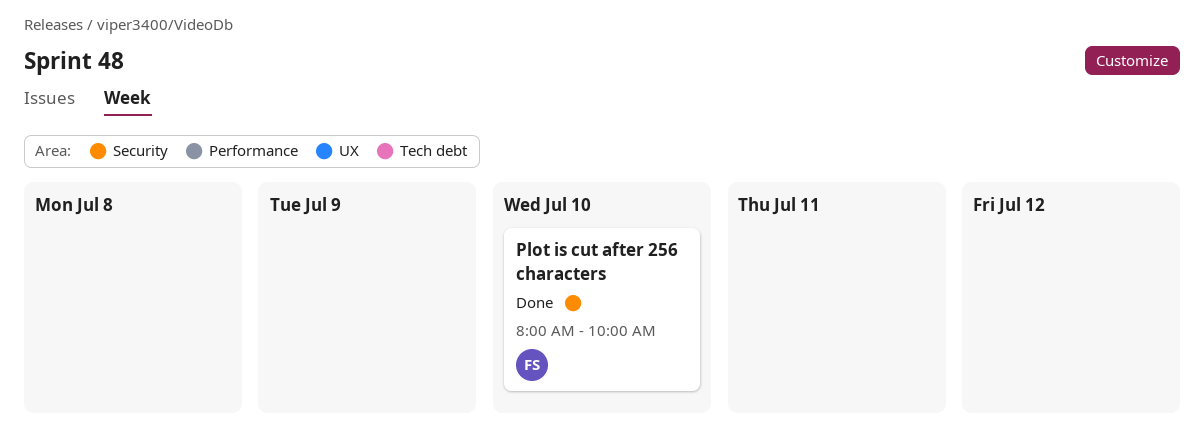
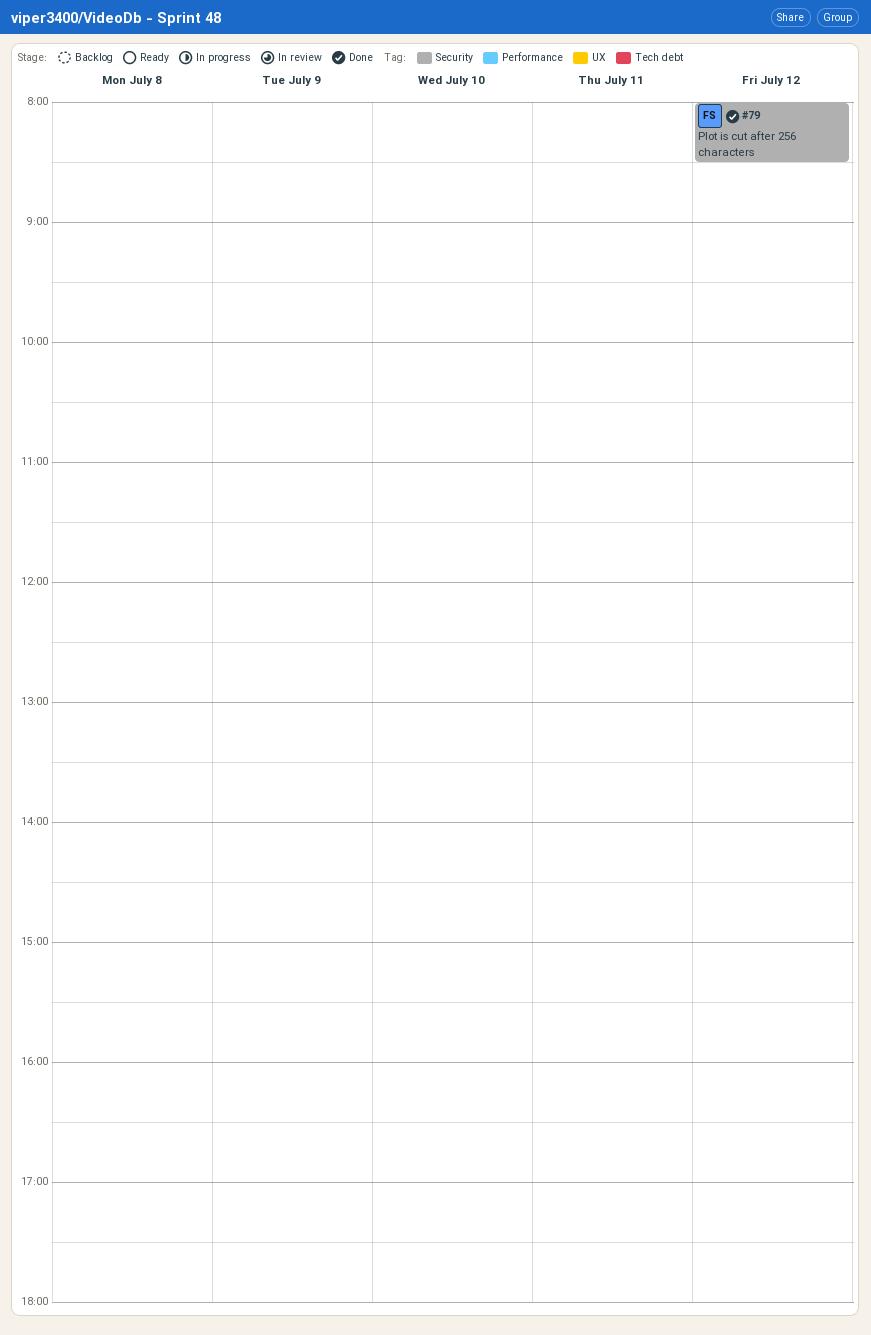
Plot is cut after 256 characters, day: Jul 10 -> Jul 12
Plot is cut after 256 characters, ends: 10:00 -> 08:30

